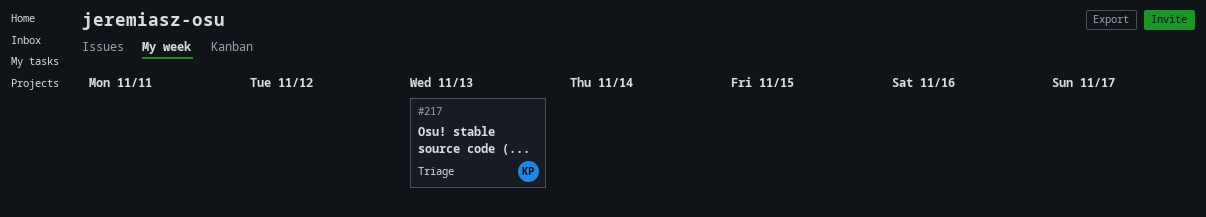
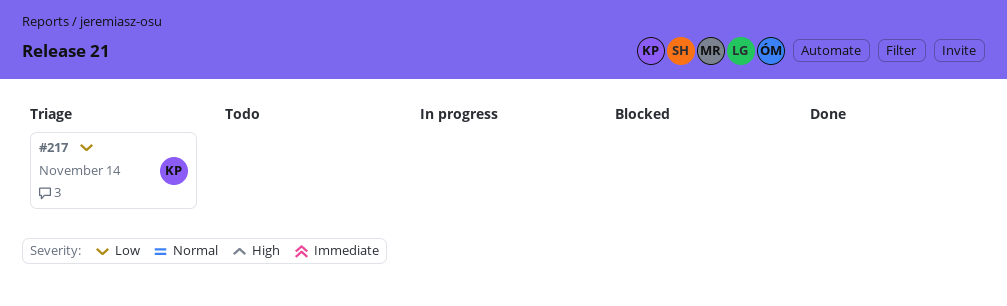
#217, day: Nov 13 -> Nov 14

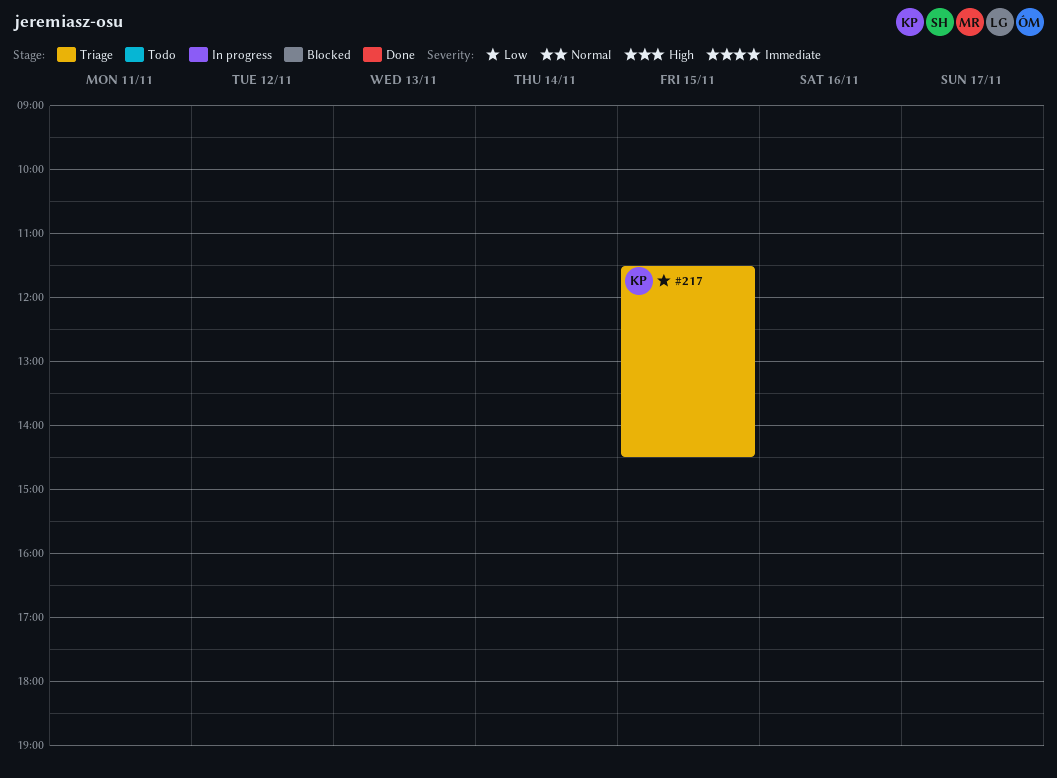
#217, day: Nov 14 -> Nov 15

